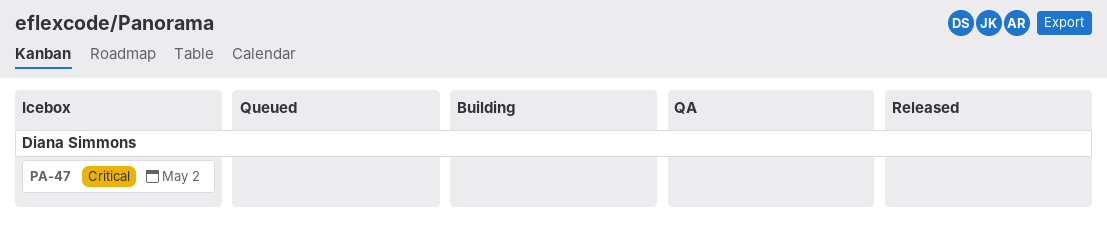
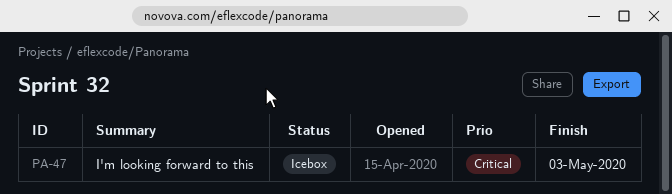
PA-47, due: May 2 -> May 3

